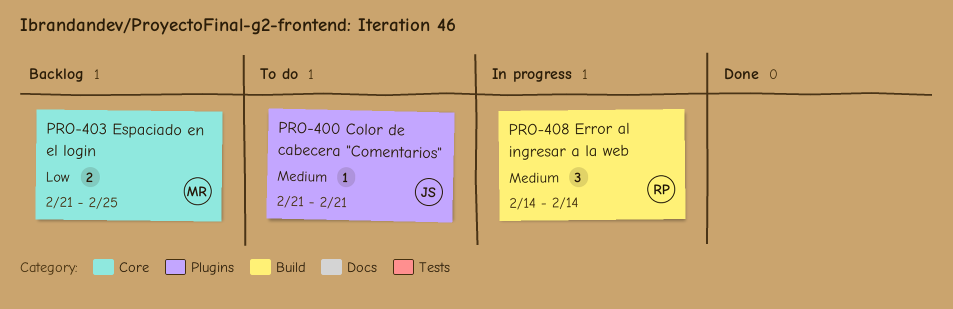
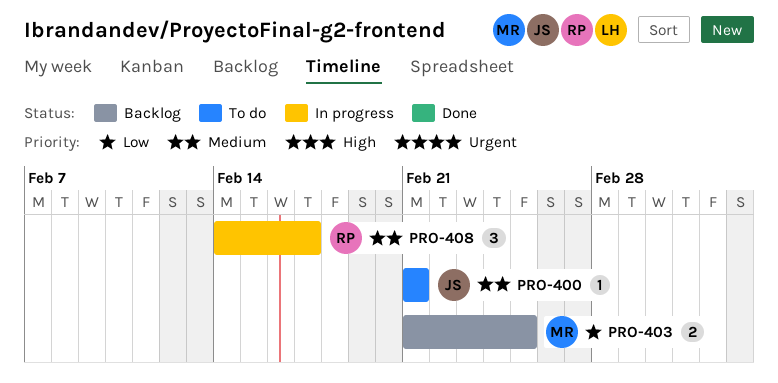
PRO-408, due: Feb 14 -> Feb 17

